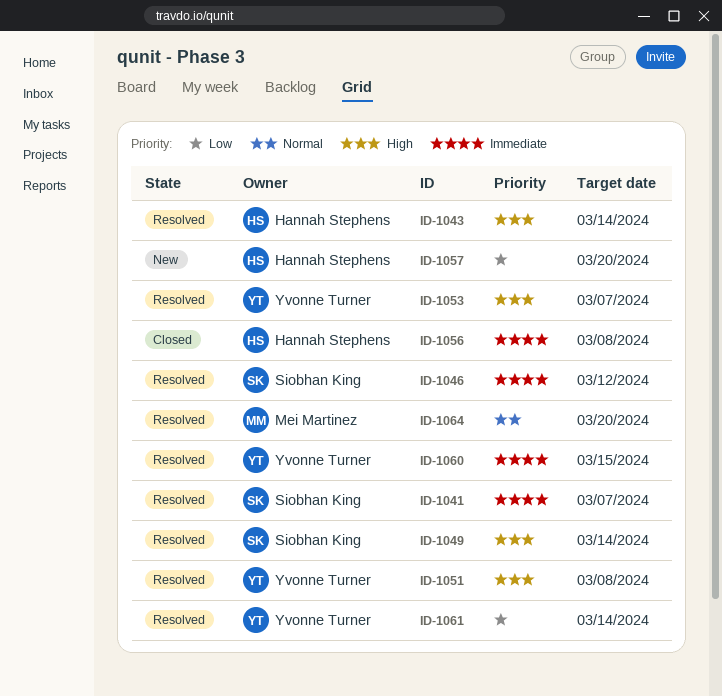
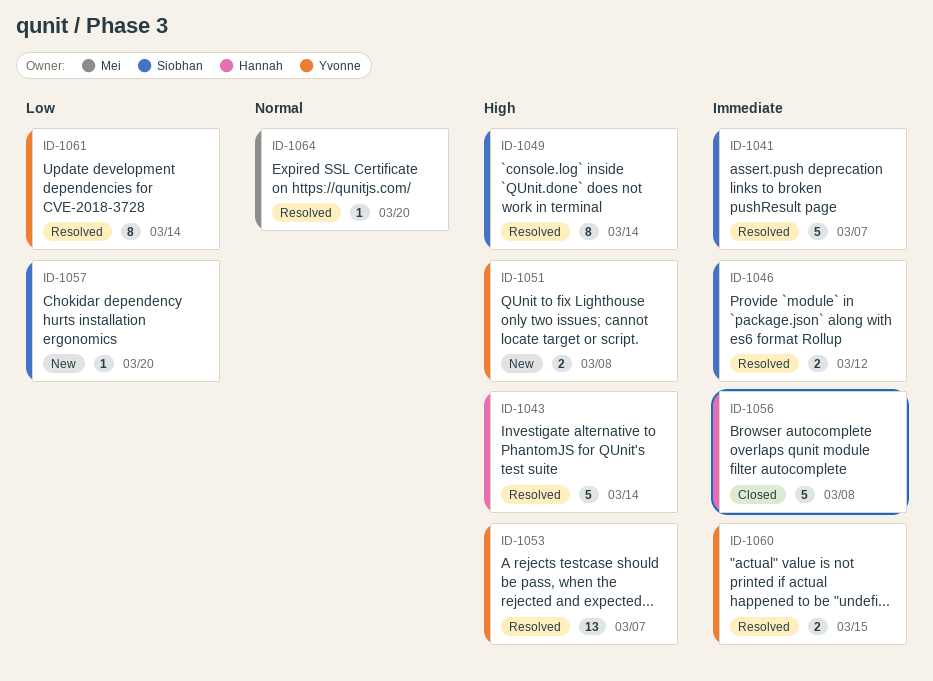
ID-1051, status: Resolved -> New
ID-1057, owner: Hannah Stephens -> Siobhan King

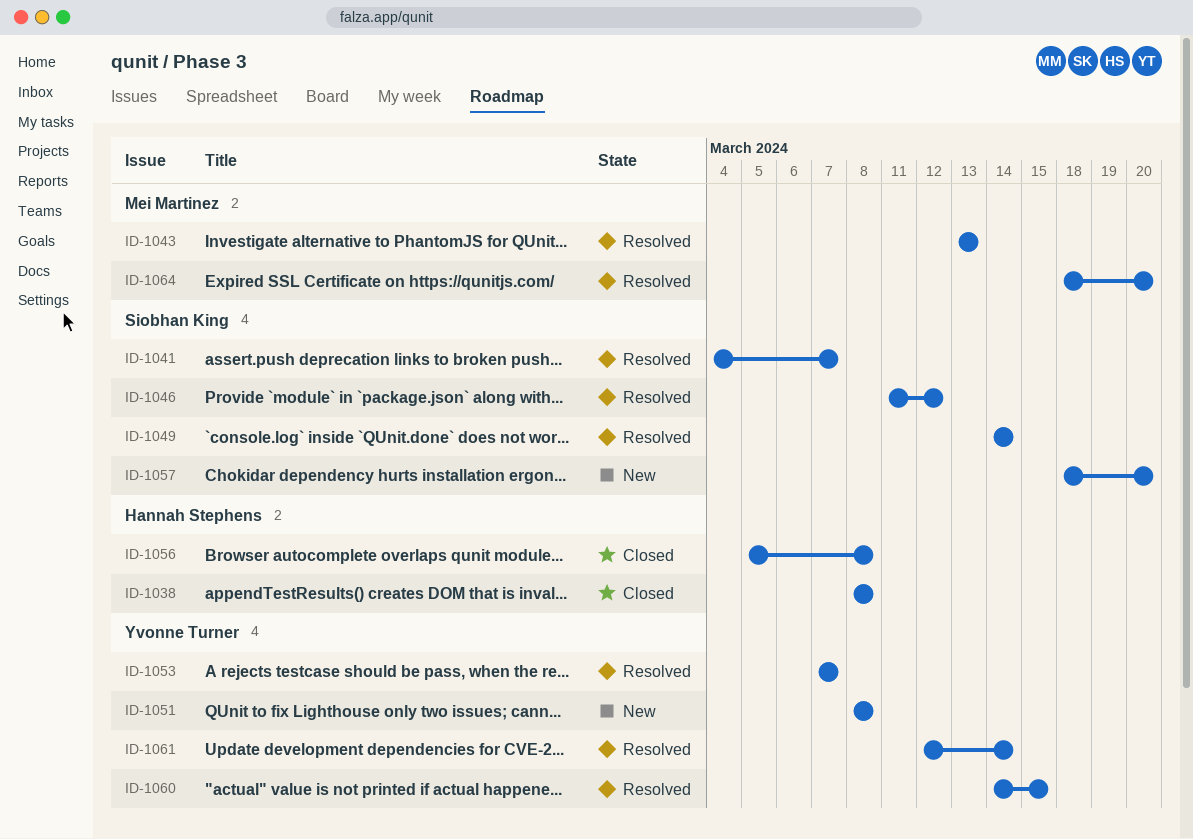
ID-1038: none -> present
ID-1043, owner: Hannah Stephens -> Mei Martinez
ID-1043, due: Mar 14 -> Mar 13

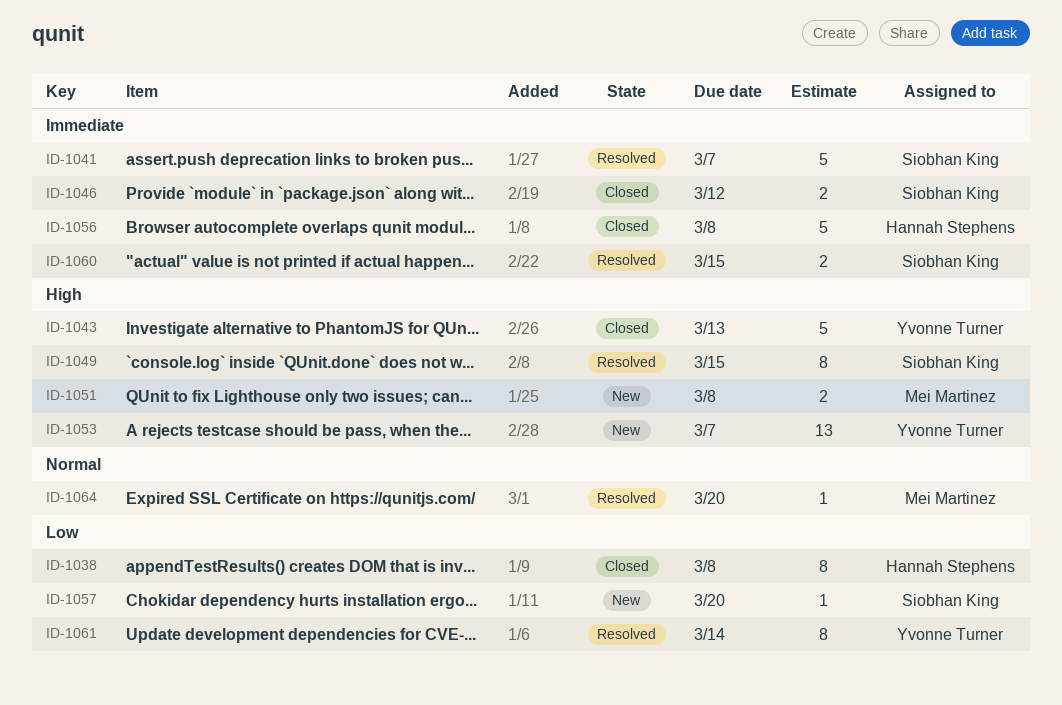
ID-1043, status: Resolved -> Closed
ID-1043, owner: Mei Martinez -> Yvonne Turner
ID-1046, status: Resolved -> Closed
ID-1049, due: Mar 14 -> Mar 15
ID-1051, owner: Yvonne Turner -> Mei Martinez
ID-1053, status: Resolved -> New
ID-1060, owner: Yvonne Turner -> Siobhan King

